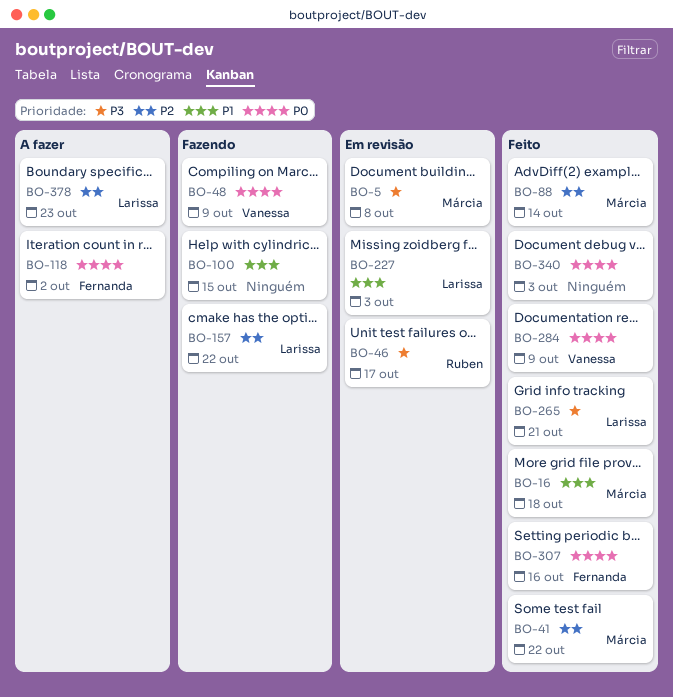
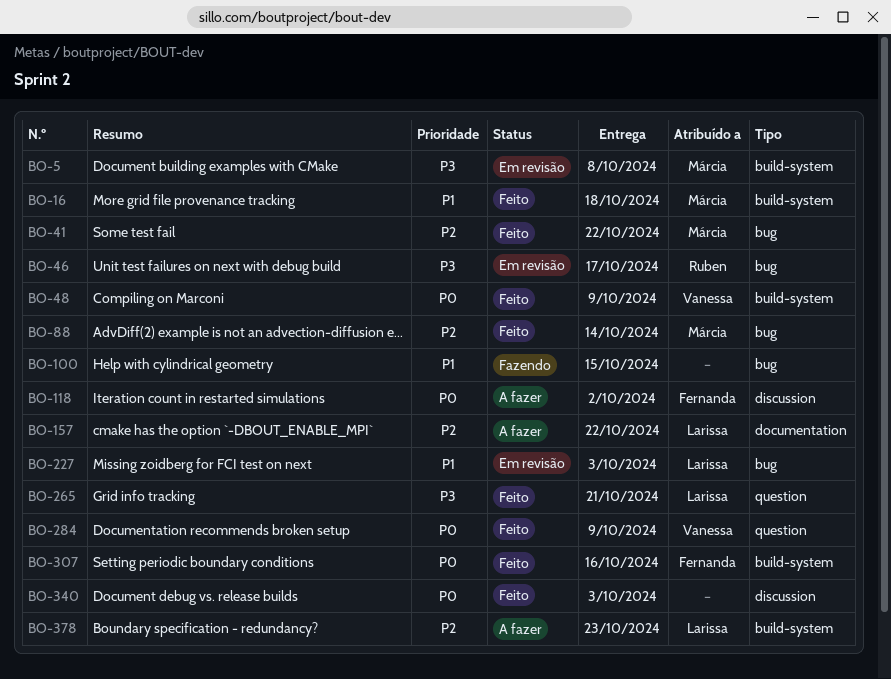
BO-48, status: Fazendo -> Feito
BO-157, status: Fazendo -> A fazer

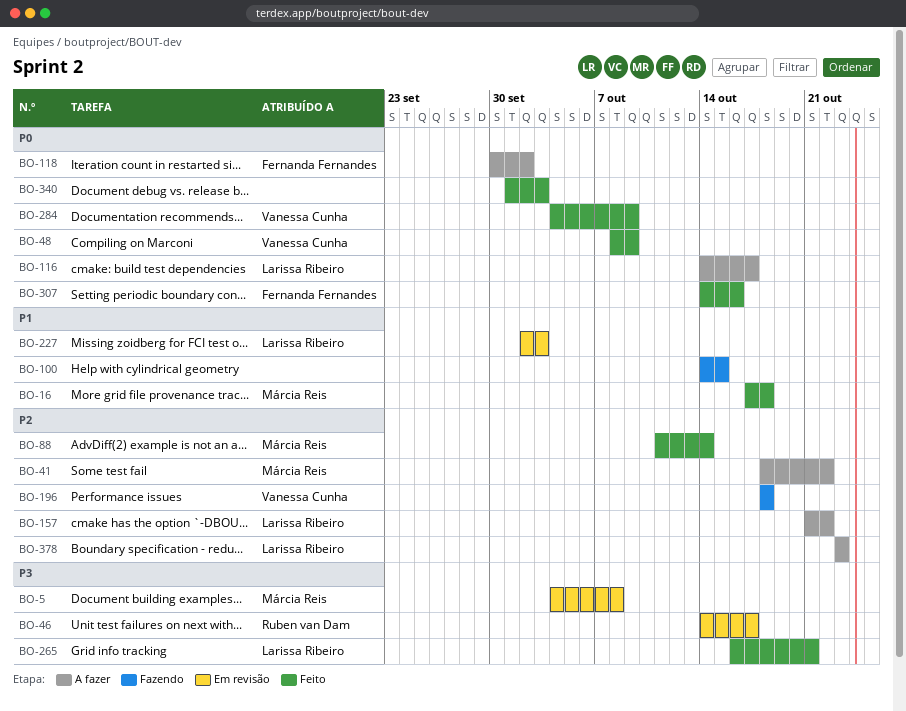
BO-41, status: Feito -> A fazer
BO-116: none -> present
BO-196: none -> present

